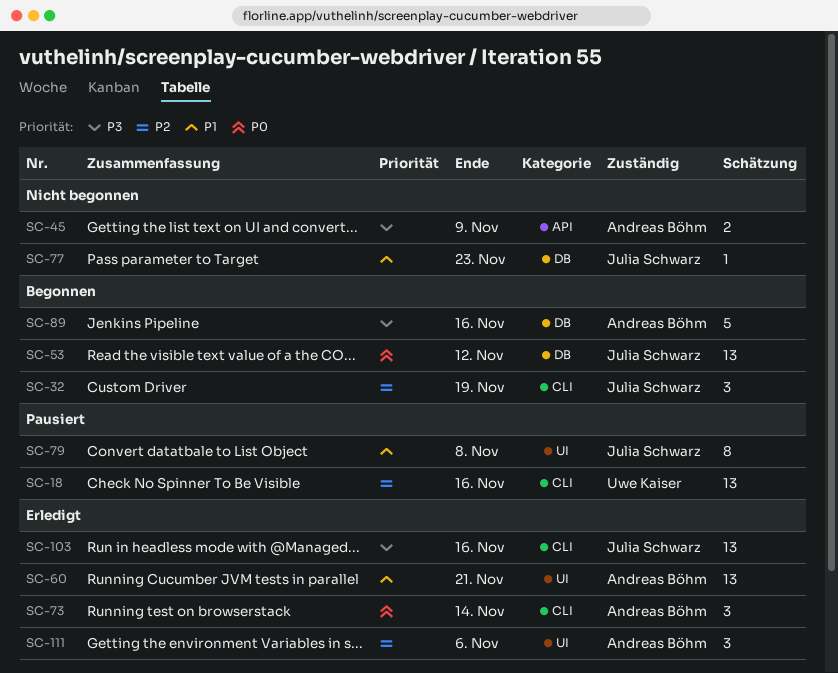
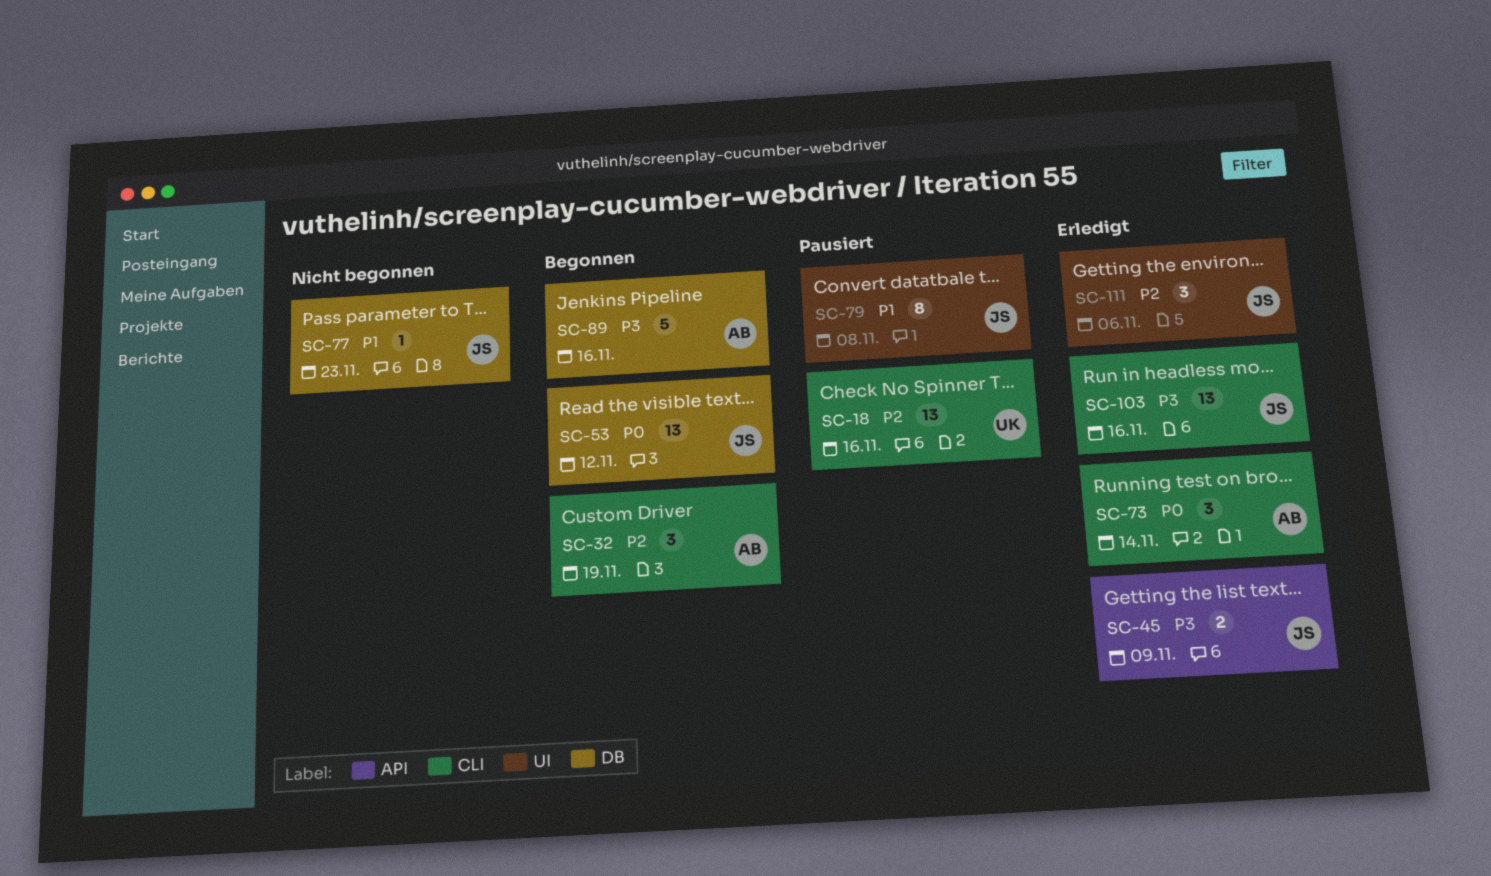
SC-32, owner: Julia Schwarz -> Andreas Böhm
SC-45, status: Nicht begonnen -> Erledigt
SC-45, owner: Andreas Böhm -> Julia Schwarz
SC-60: present -> none
SC-111, owner: Andreas Böhm -> Julia Schwarz

